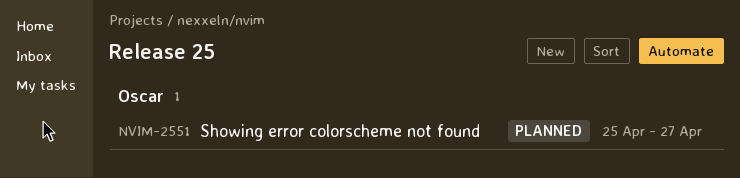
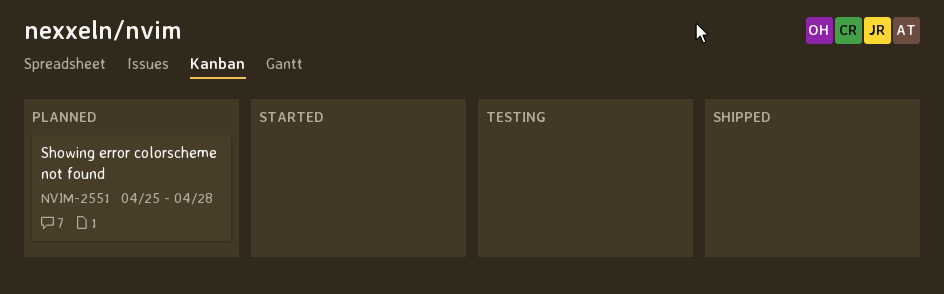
NVIM-2551, due: Apr 27 -> Apr 28

